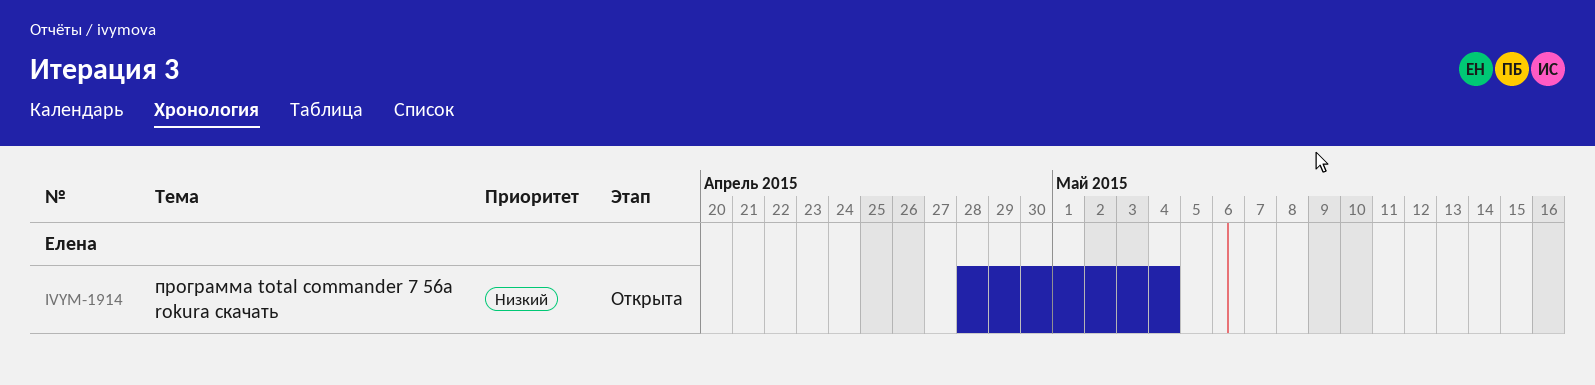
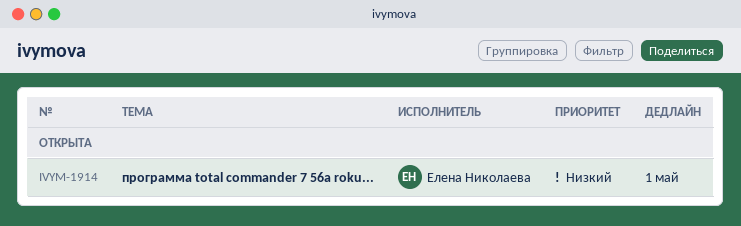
IVYM-1914, due: May 4 -> May 1

